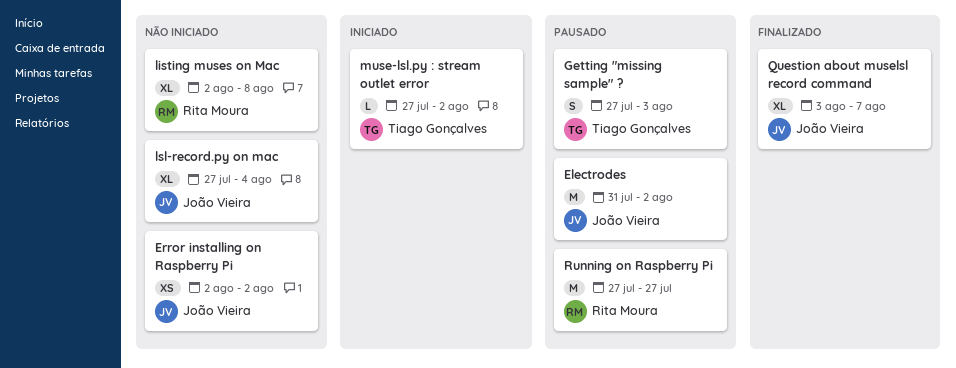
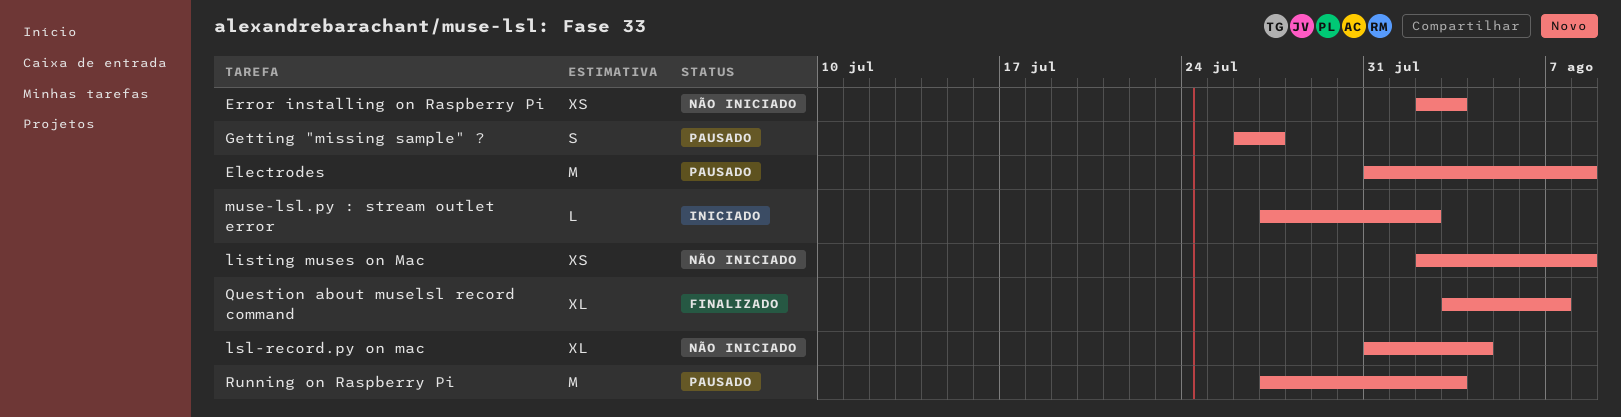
Electrodes, due: Aug 2 -> Aug 8
Error installing on Raspberry Pi, due: Aug 2 -> Aug 3
Getting "missing sample" ?, start: Jul 27 -> Jul 26
Getting "missing sample" ?, due: Aug 3 -> Jul 27
listing muses on Mac, estimate: XL -> XS
lsl-record.py on mac, start: Jul 27 -> Jul 31
Running on Raspberry Pi, due: Jul 27 -> Aug 3

